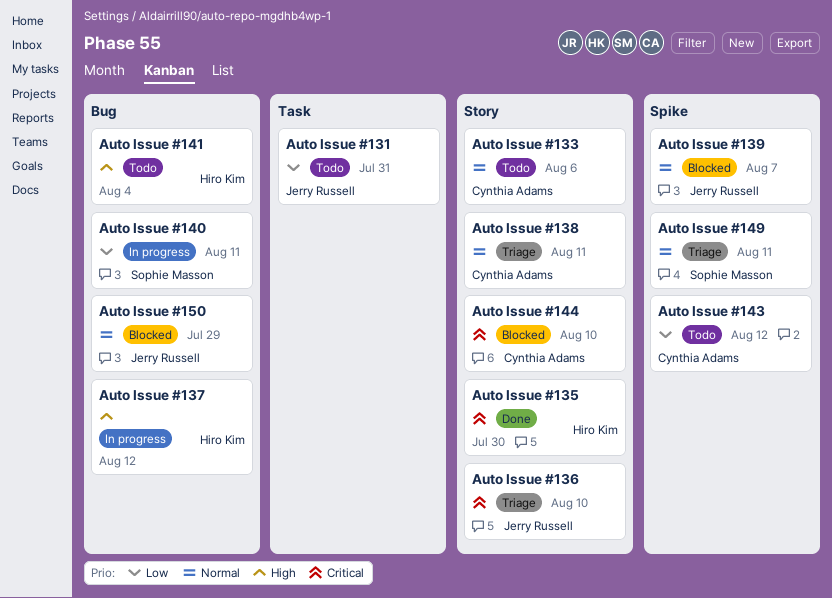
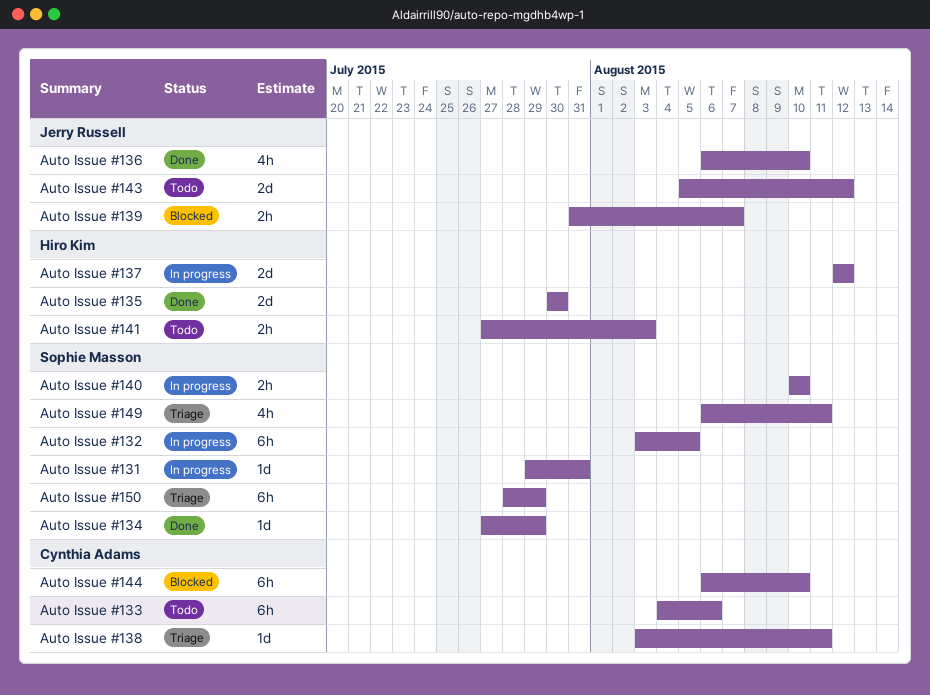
Auto Issue #131, status: Todo -> In progress
Auto Issue #131, owner: Jerry Russell -> Sophie Masson
Auto Issue #132: none -> present
Auto Issue #134: none -> present
Auto Issue #136, status: Triage -> Done
Auto Issue #140, due: Aug 11 -> Aug 10
Auto Issue #141, due: Aug 4 -> Aug 3
Auto Issue #143, owner: Cynthia Adams -> Jerry Russell
Auto Issue #150, status: Blocked -> Triage
Auto Issue #150, owner: Jerry Russell -> Sophie Masson

